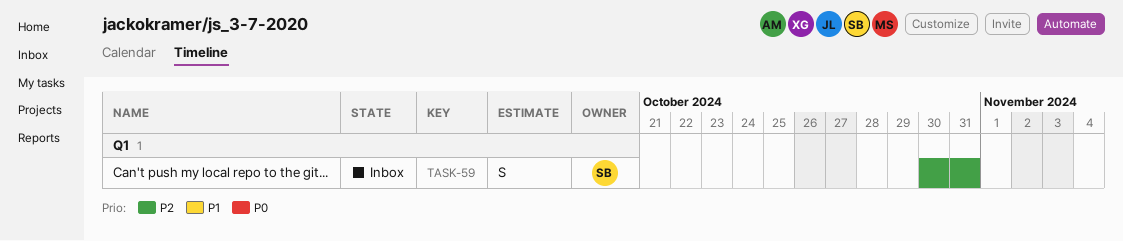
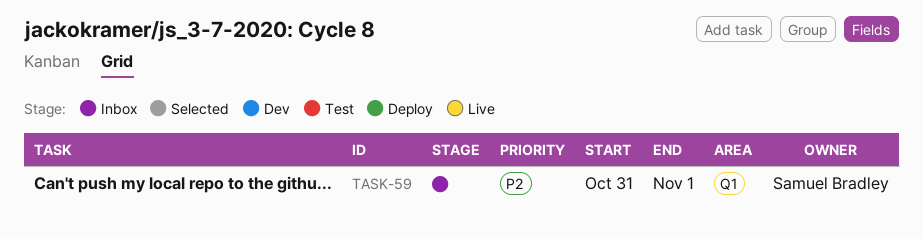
TASK-59, start: Oct 30 -> Oct 31
TASK-59, due: Oct 31 -> Nov 1

